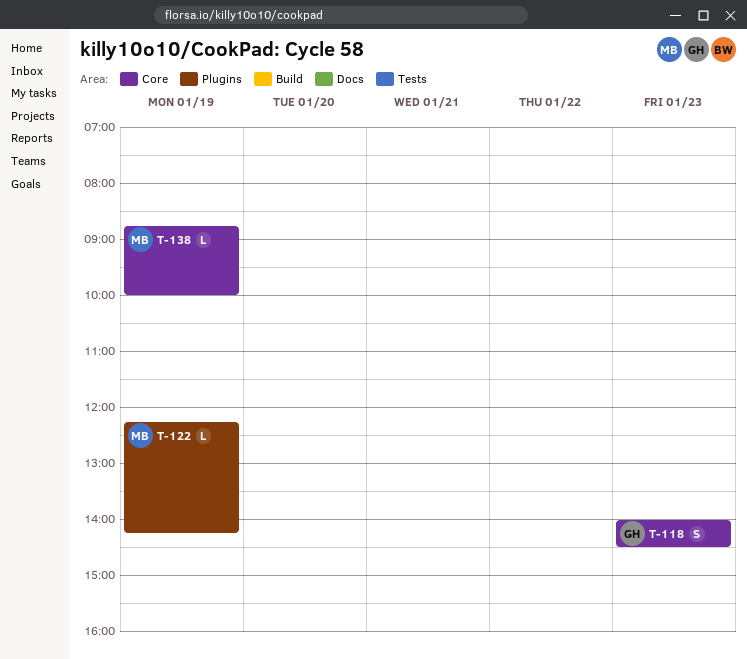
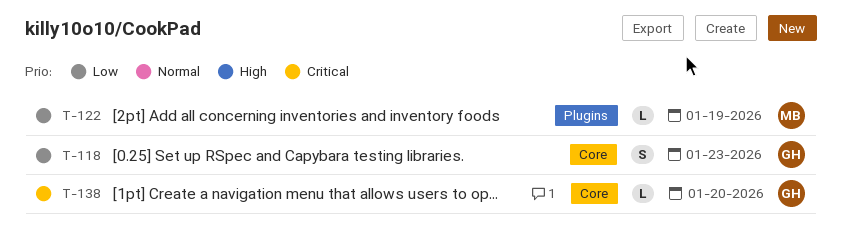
T-138, owner: MB -> GH
T-138, day: Jan 19 -> Jan 20

